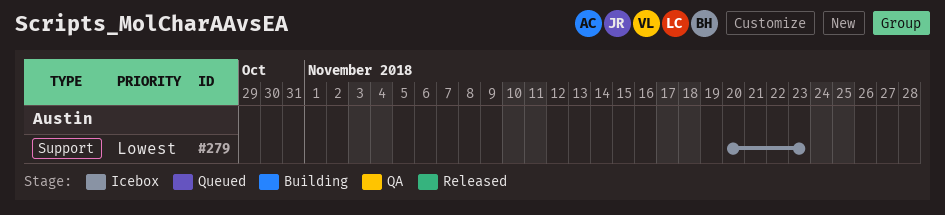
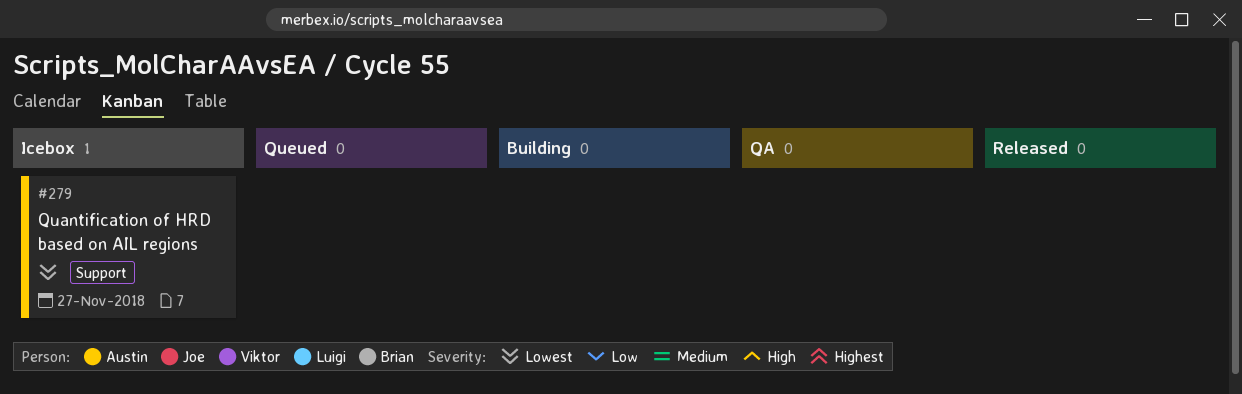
#279, due: Nov 23 -> Nov 27

